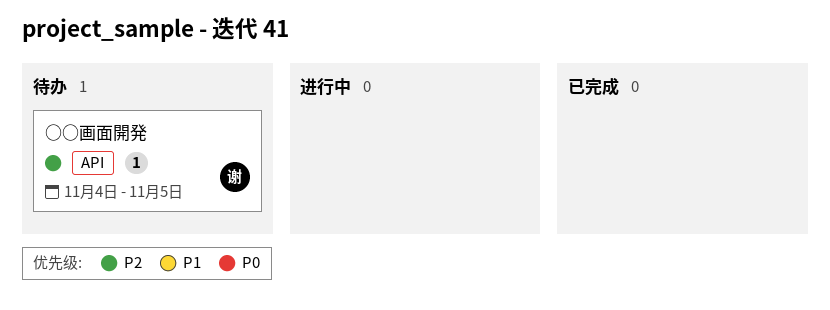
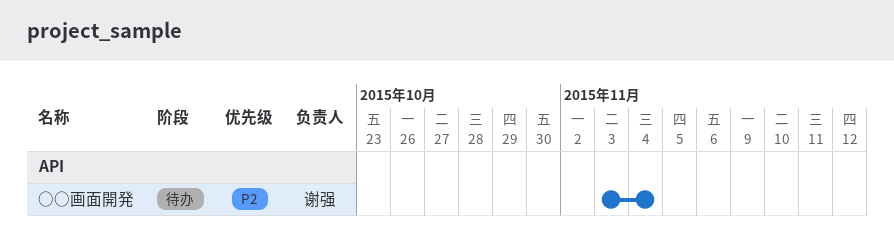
○○画面開発, start: Nov 4 -> Nov 3
○○画面開発, due: Nov 5 -> Nov 4

